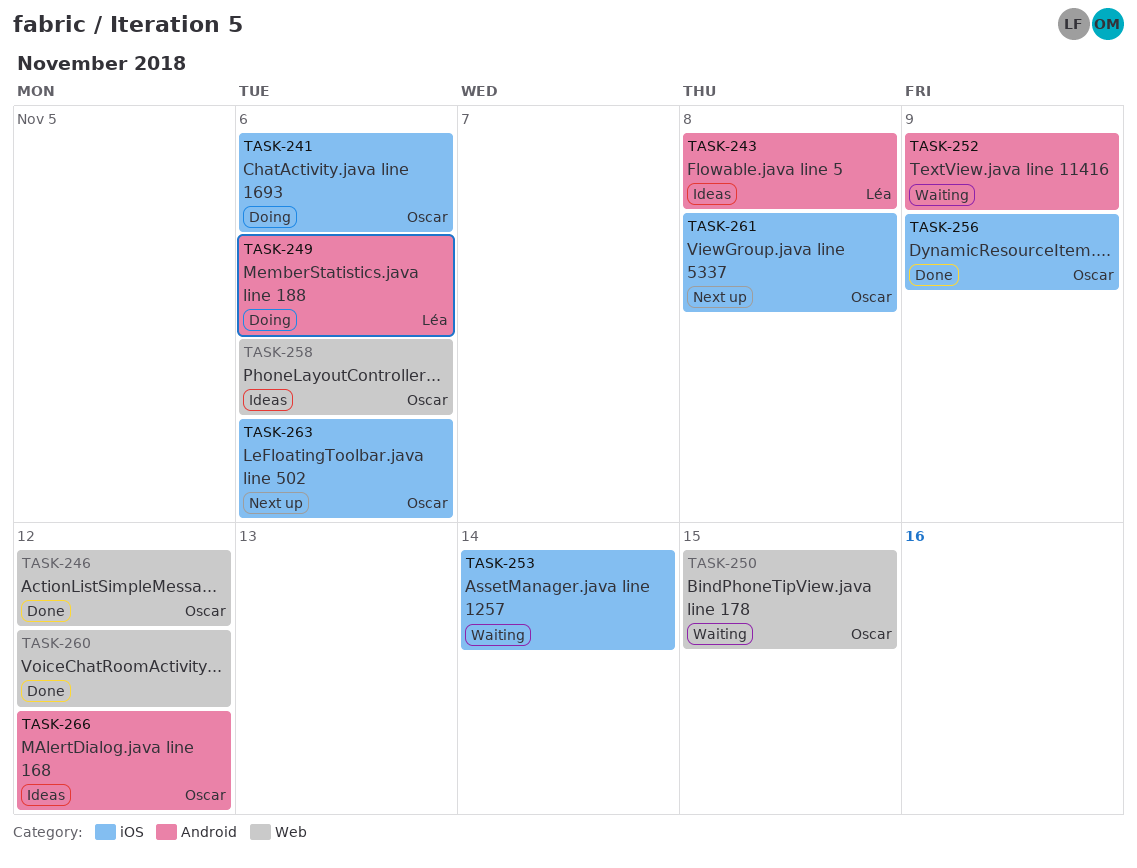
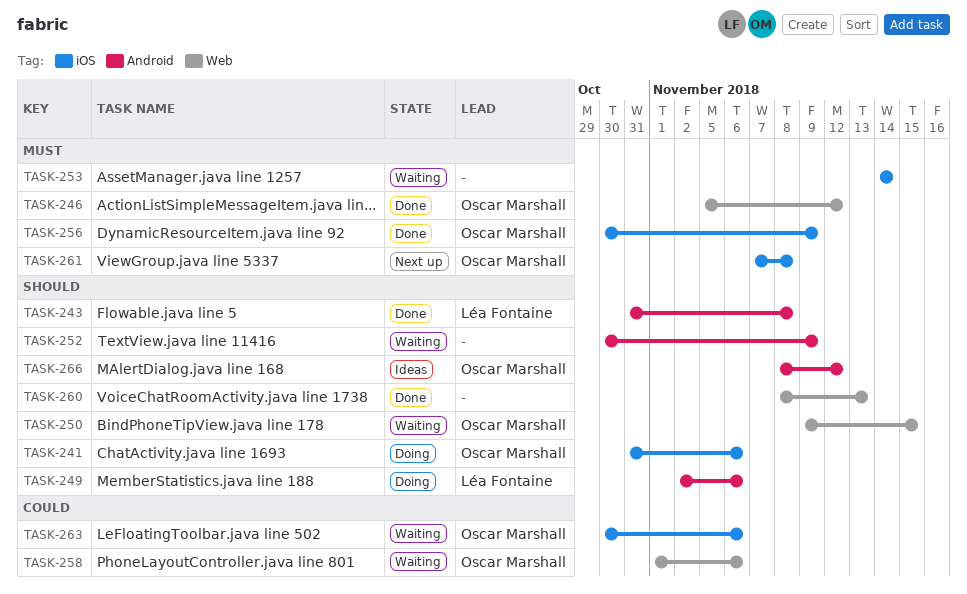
TASK-243, status: Ideas -> Done
TASK-258, status: Ideas -> Waiting
TASK-260, due: Nov 12 -> Nov 13
TASK-263, status: Next up -> Waiting

